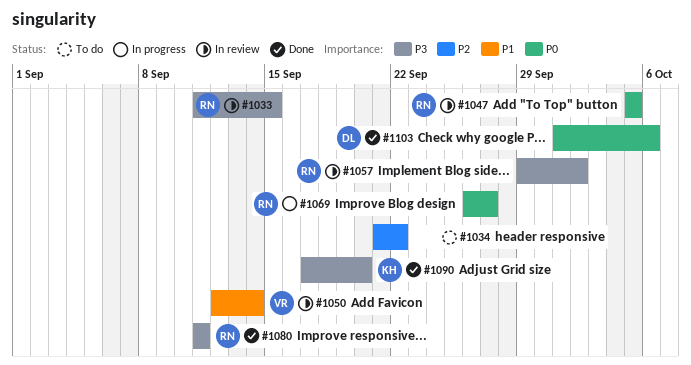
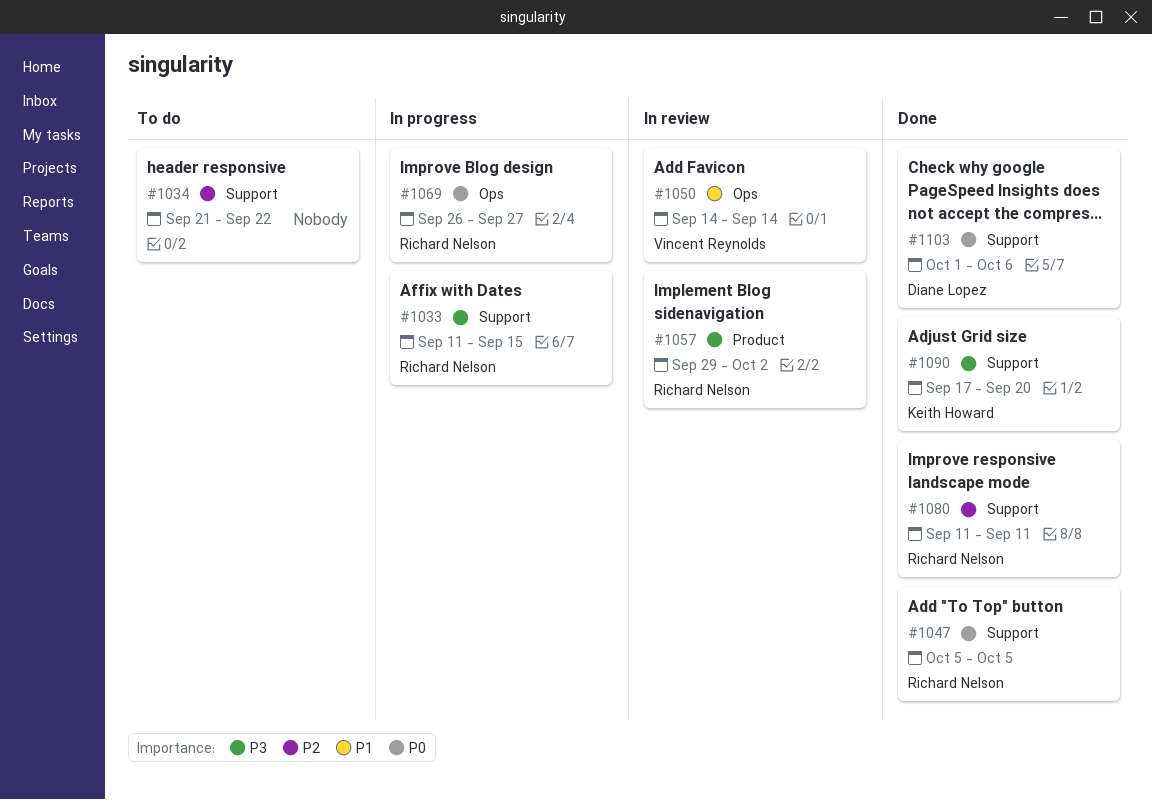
#1033, status: In review -> In progress
#1047, status: In review -> Done
#1050, start: Sep 12 -> Sep 14
#1080, priority: P3 -> P2

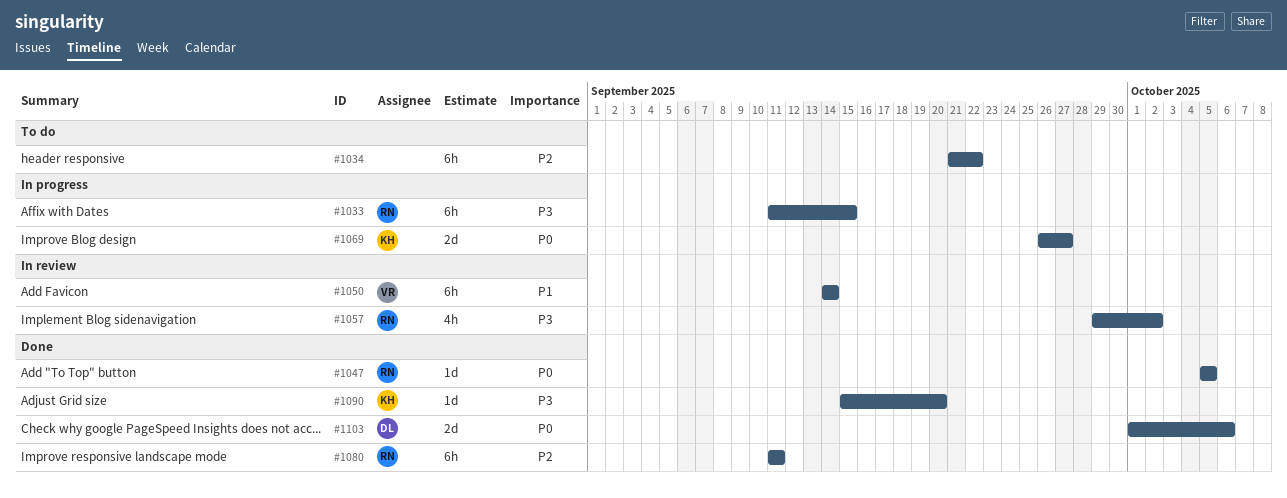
#1069, owner: Richard Nelson -> Keith Howard
#1090, start: Sep 17 -> Sep 15

